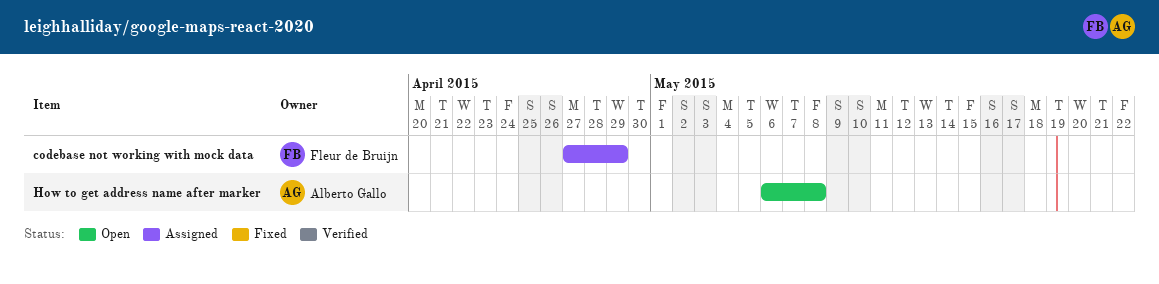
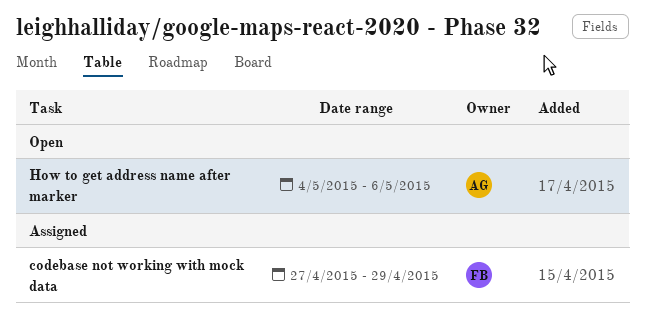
How to get address name after marker, start: May 6 -> May 4
How to get address name after marker, due: May 8 -> May 6

